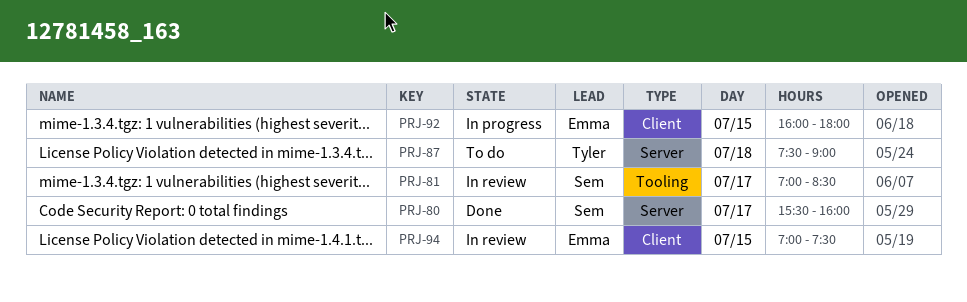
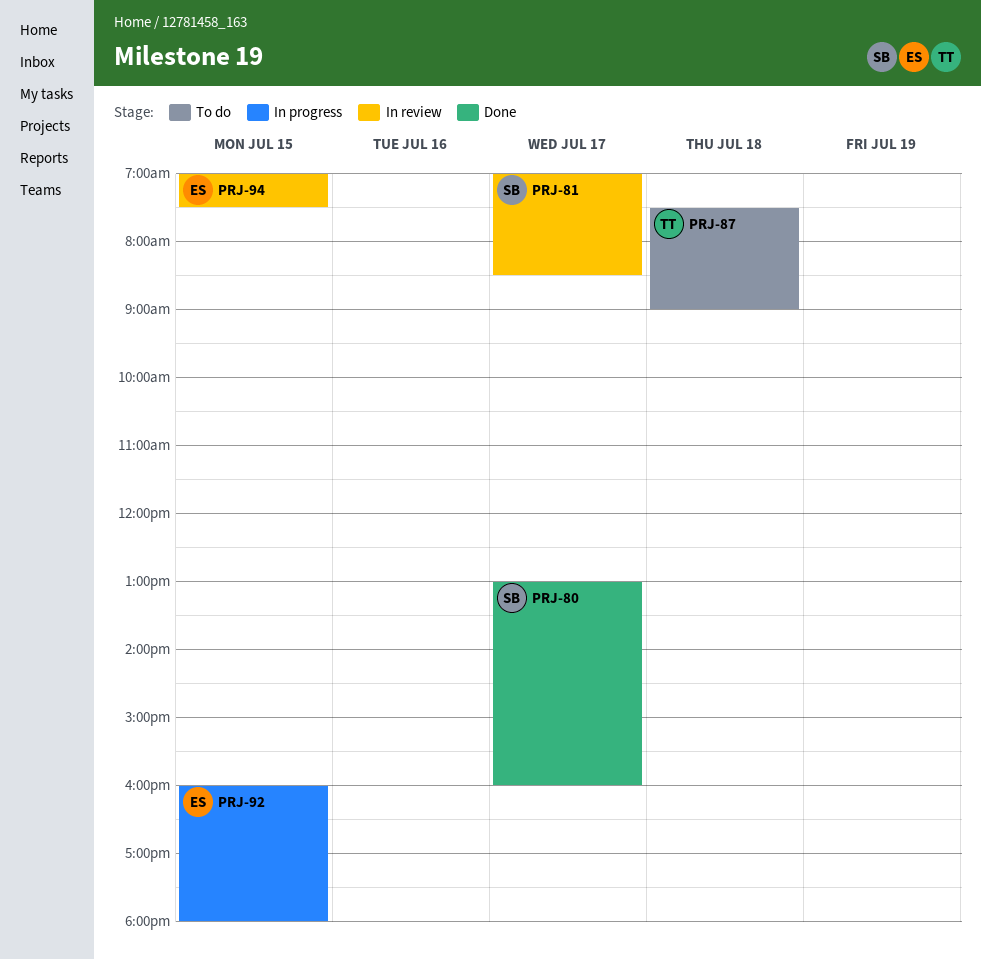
PRJ-80, begins: 15:30 -> 13:00

